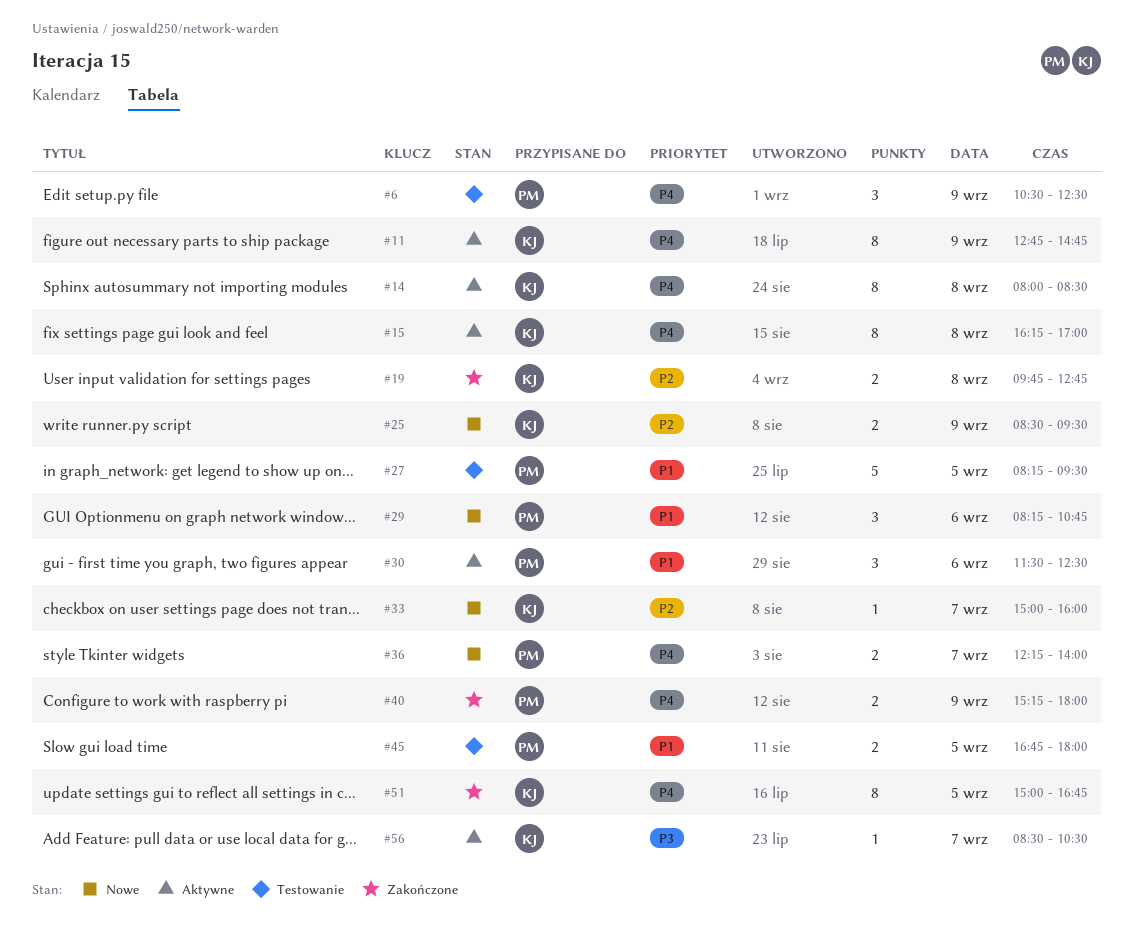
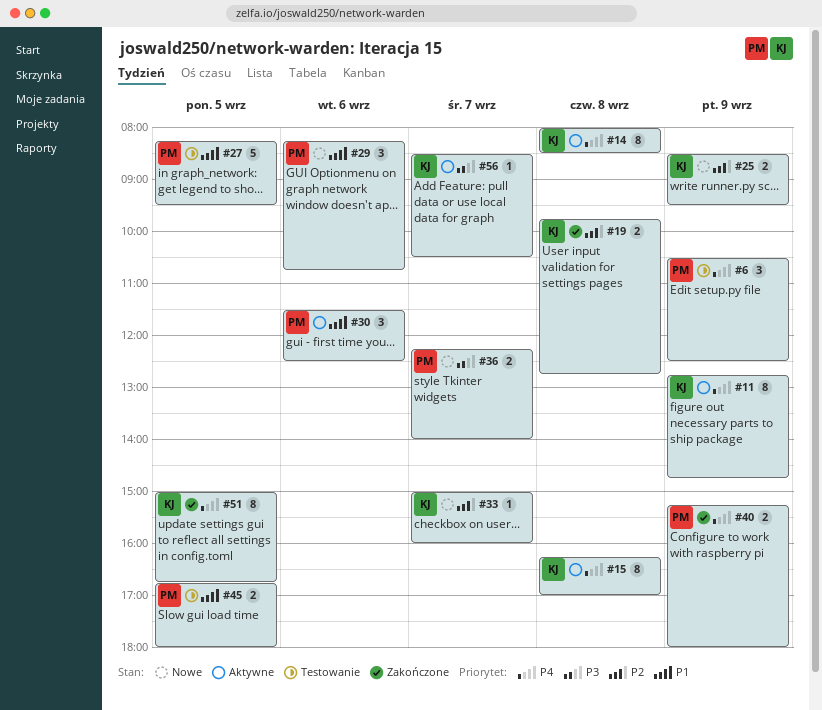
#36, priority: P4 -> P3

